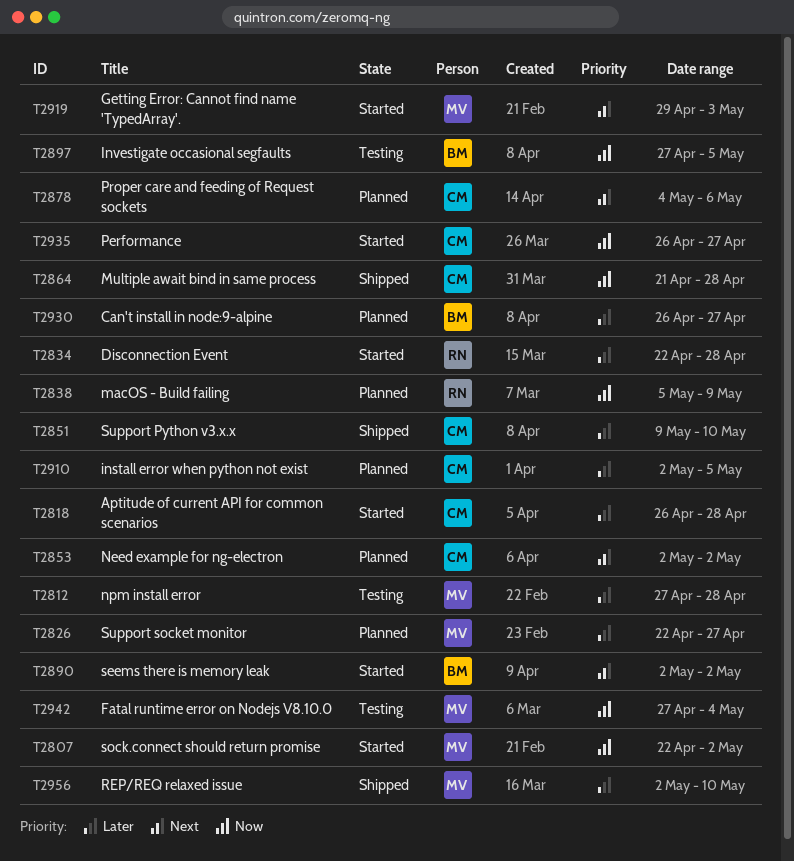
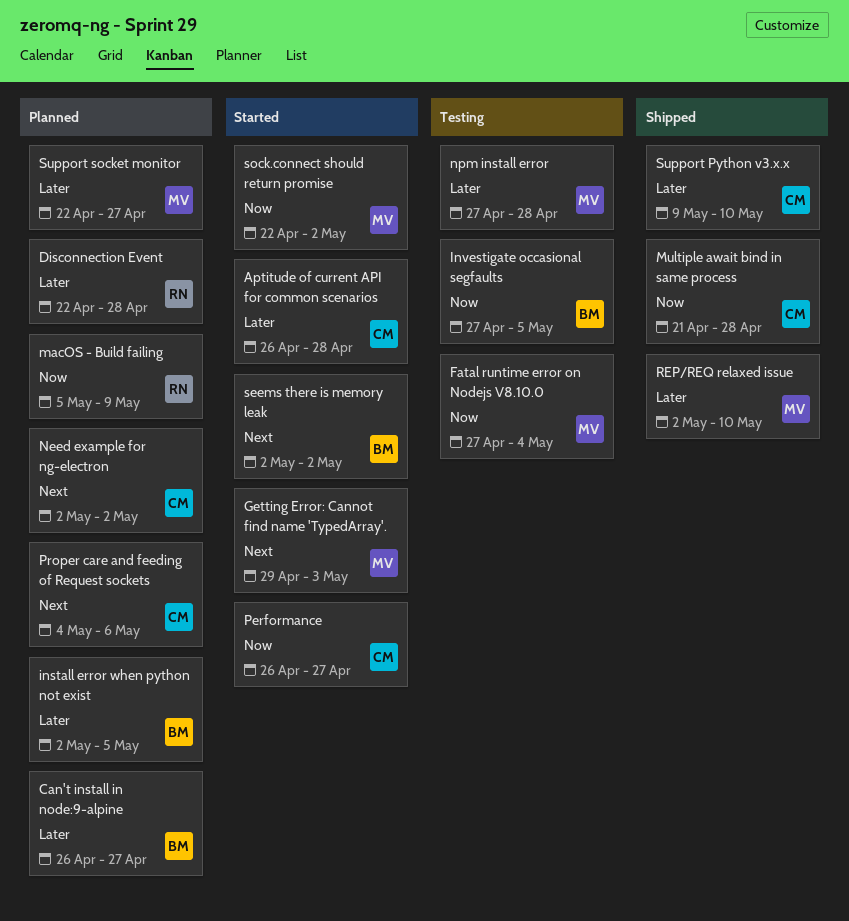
Disconnection Event, status: Started -> Planned
install error when python not exist, owner: CM -> BM

